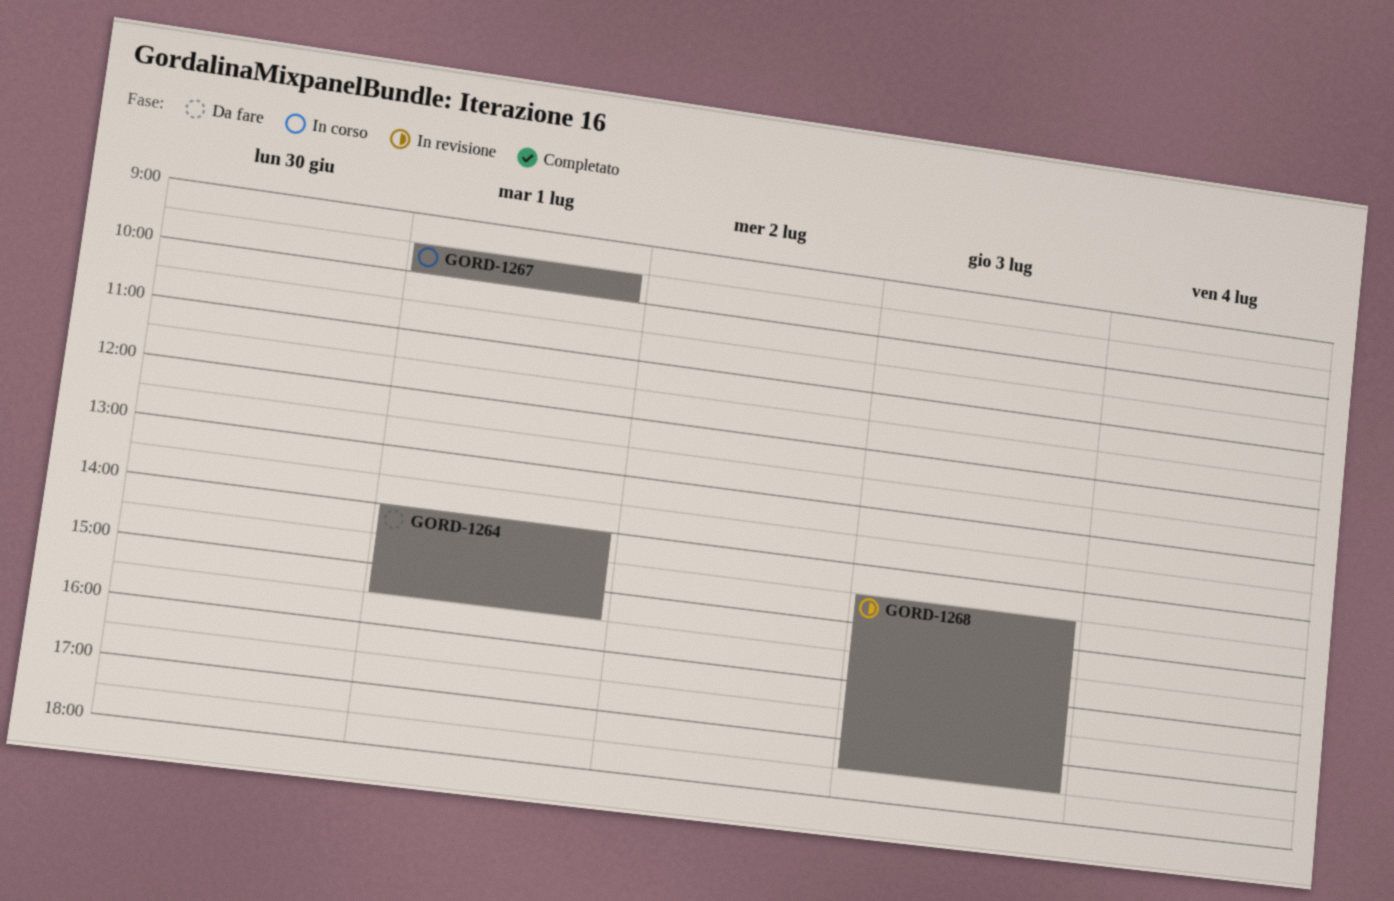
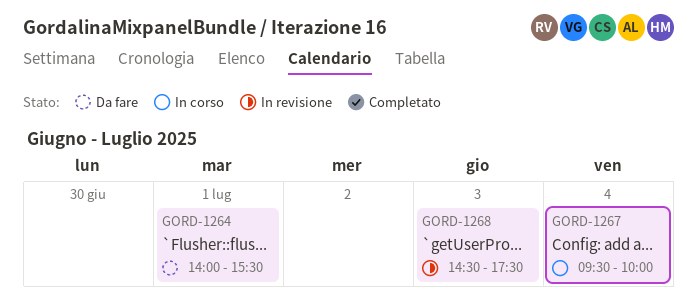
GORD-1267, day: Jul 1 -> Jul 4

